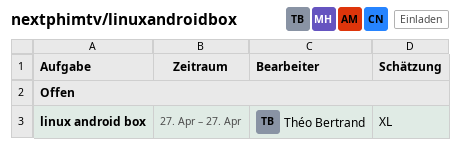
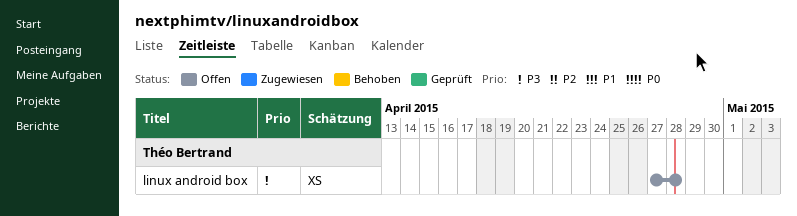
linux android box, estimate: XL -> XS
linux android box, due: Apr 27 -> Apr 28

